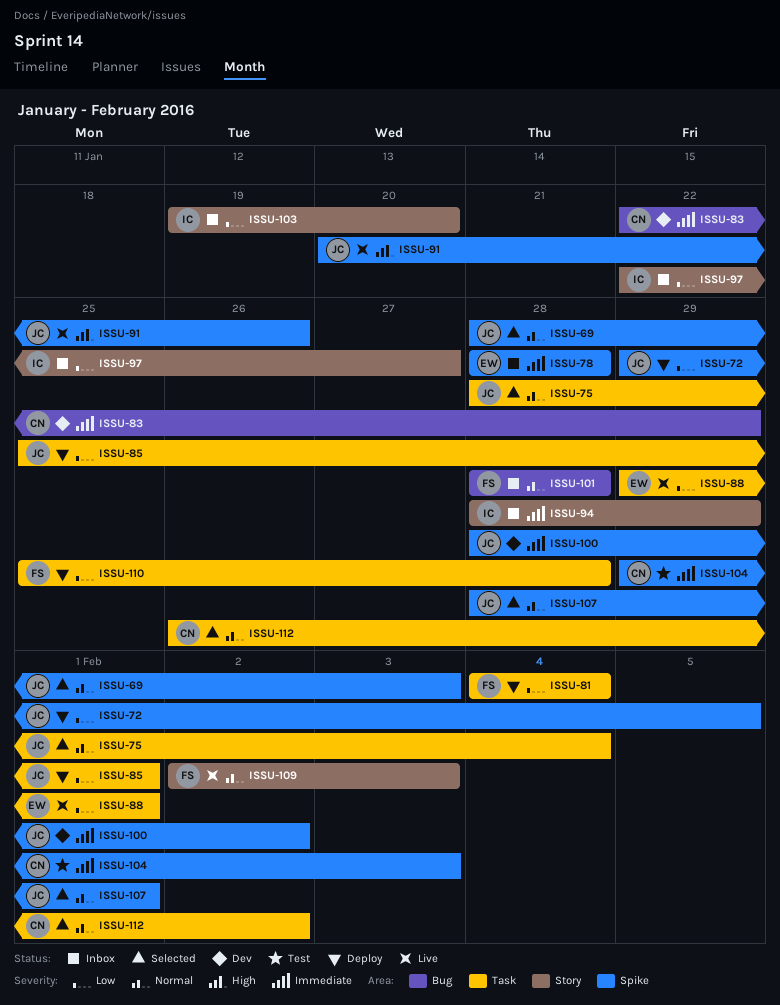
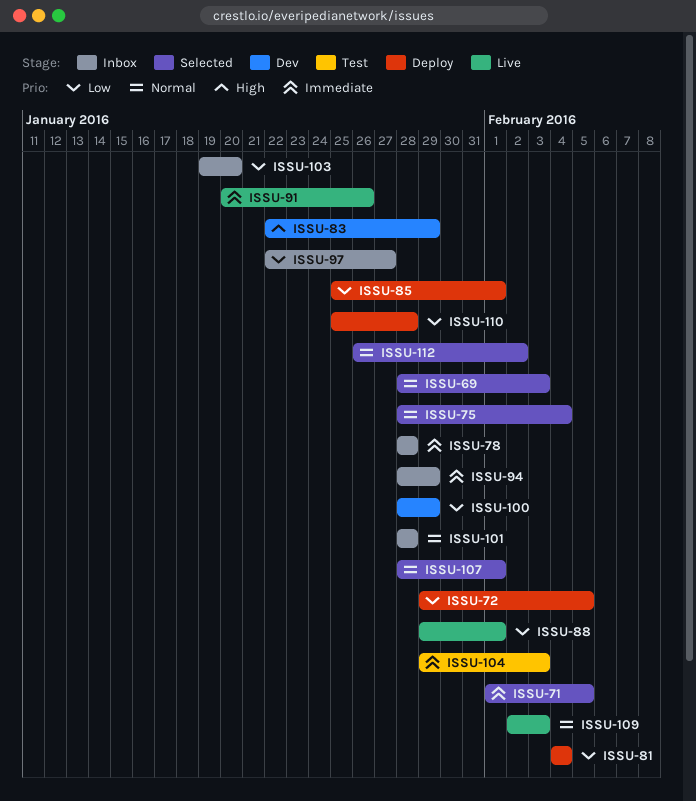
ISSU-71: none -> present
ISSU-83, priority: Immediate -> High
ISSU-91, priority: High -> Immediate
ISSU-100, priority: Immediate -> Low
ISSU-100, due: Feb 2 -> Jan 29

